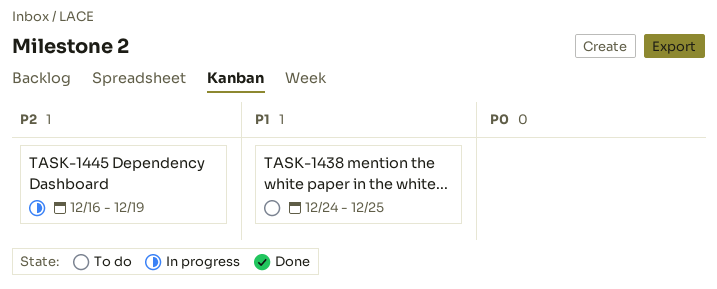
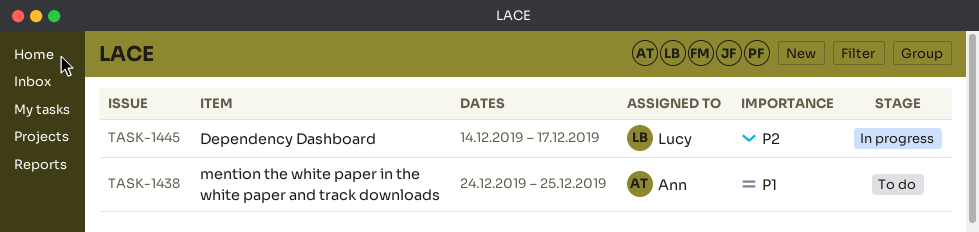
TASK-1445, start: Dec 16 -> Dec 14
TASK-1445, due: Dec 19 -> Dec 17

